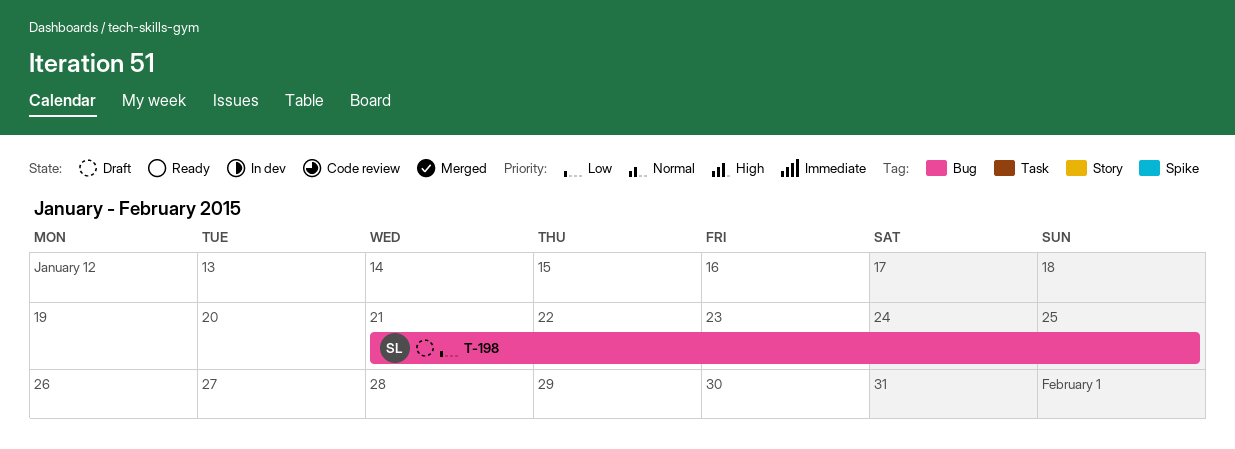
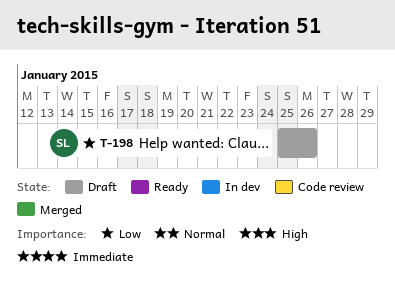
T-198, start: Jan 21 -> Jan 25
T-198, due: Jan 25 -> Jan 26

